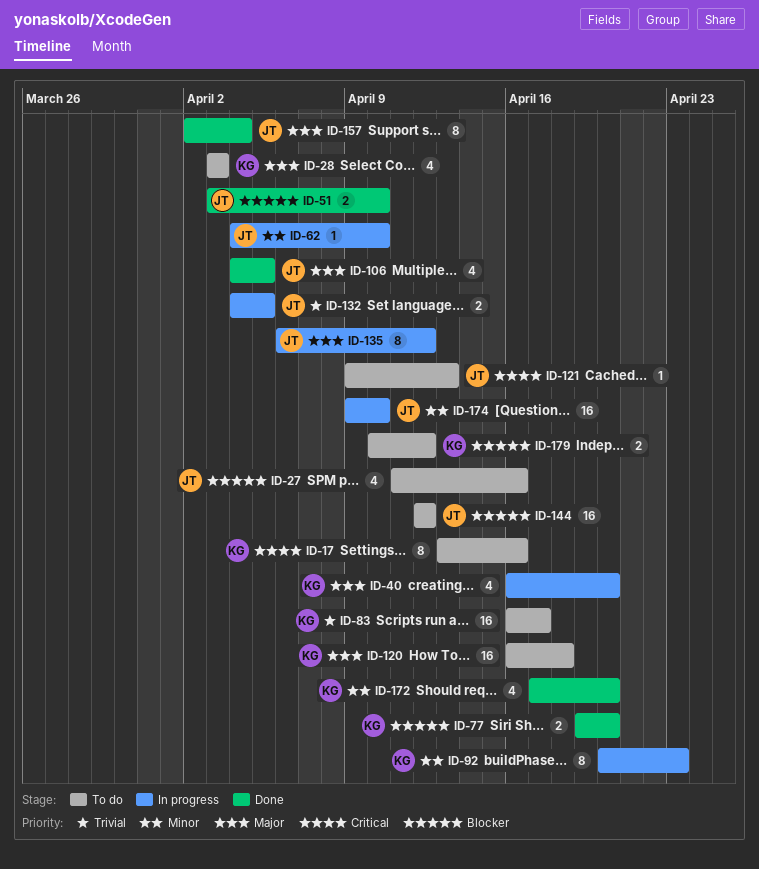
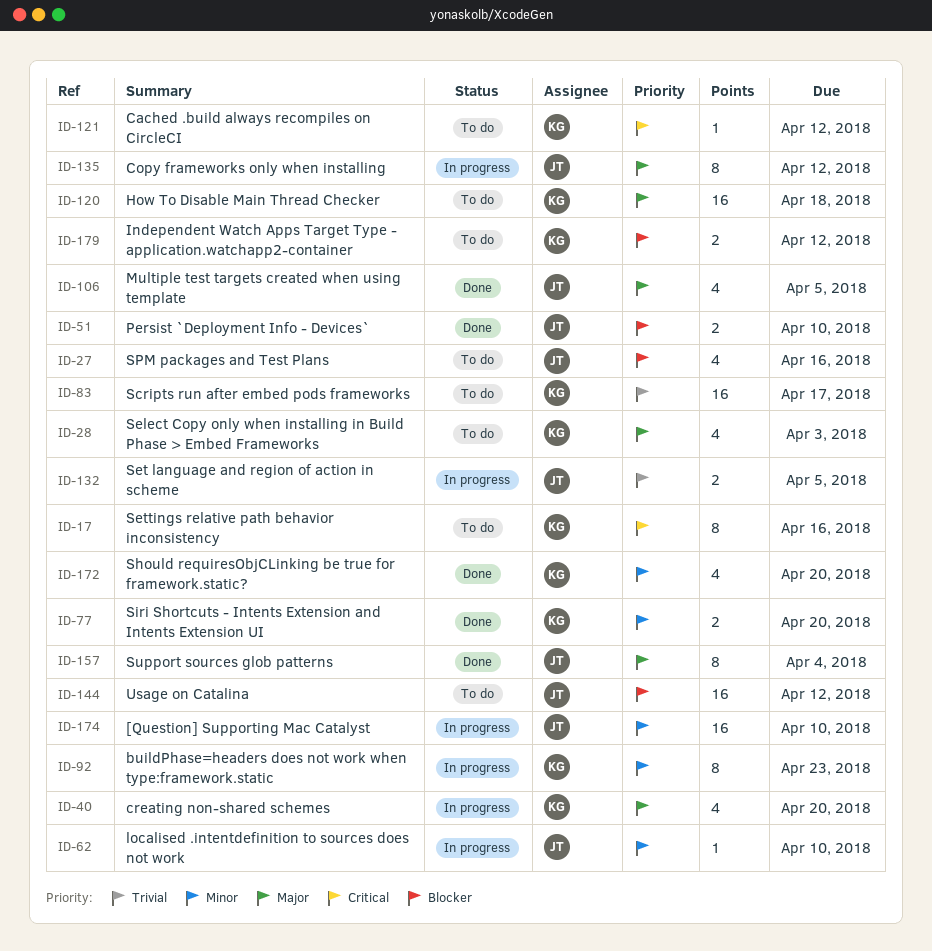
ID-77, priority: Blocker -> Minor
ID-121, owner: JT -> KG
ID-121, due: Apr 13 -> Apr 12

